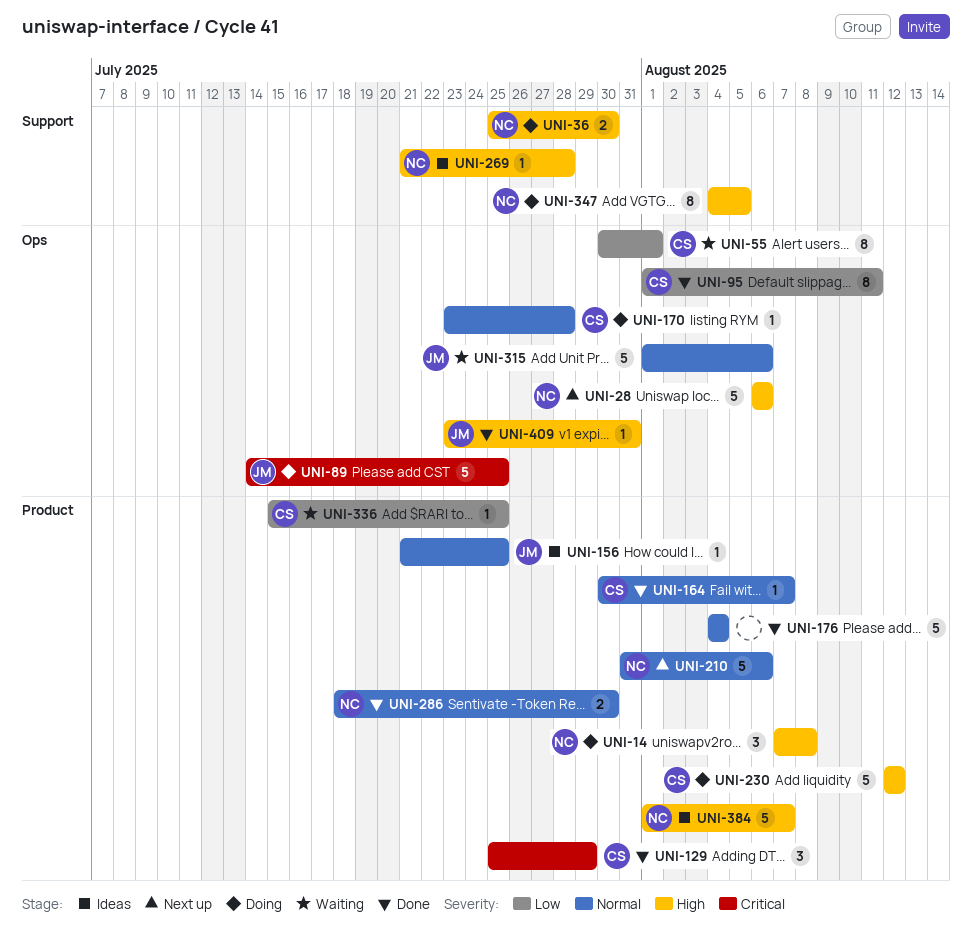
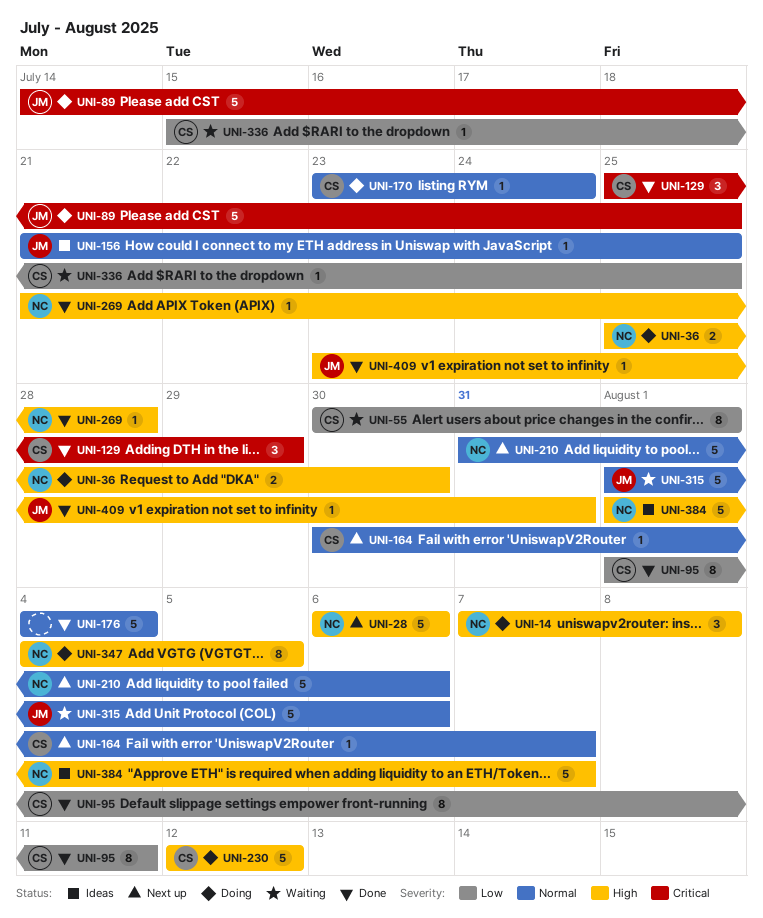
UNI-164, status: Done -> Next up
UNI-170, due: Jul 28 -> Jul 24
UNI-269, status: Ideas -> Done
UNI-286: present -> none

